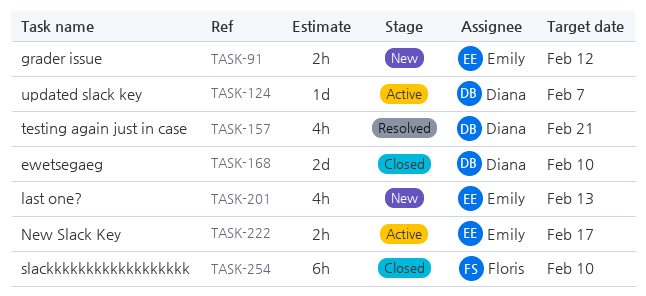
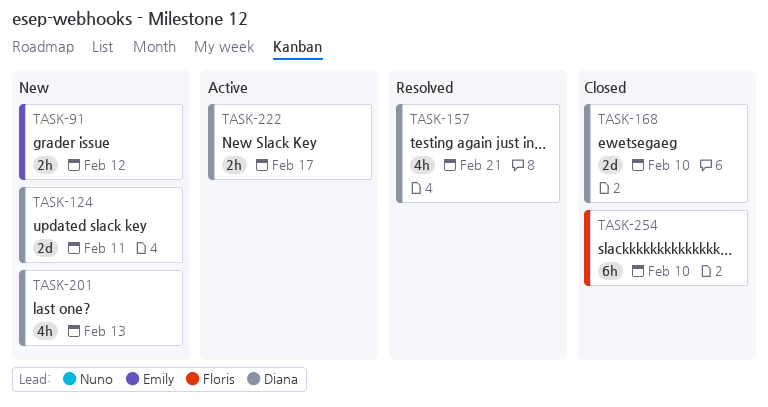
TASK-124, status: Active -> New
TASK-124, estimate: 1d -> 2d
TASK-124, due: Feb 7 -> Feb 11
TASK-201, owner: Emily -> Diana
TASK-222, owner: Emily -> Diana

